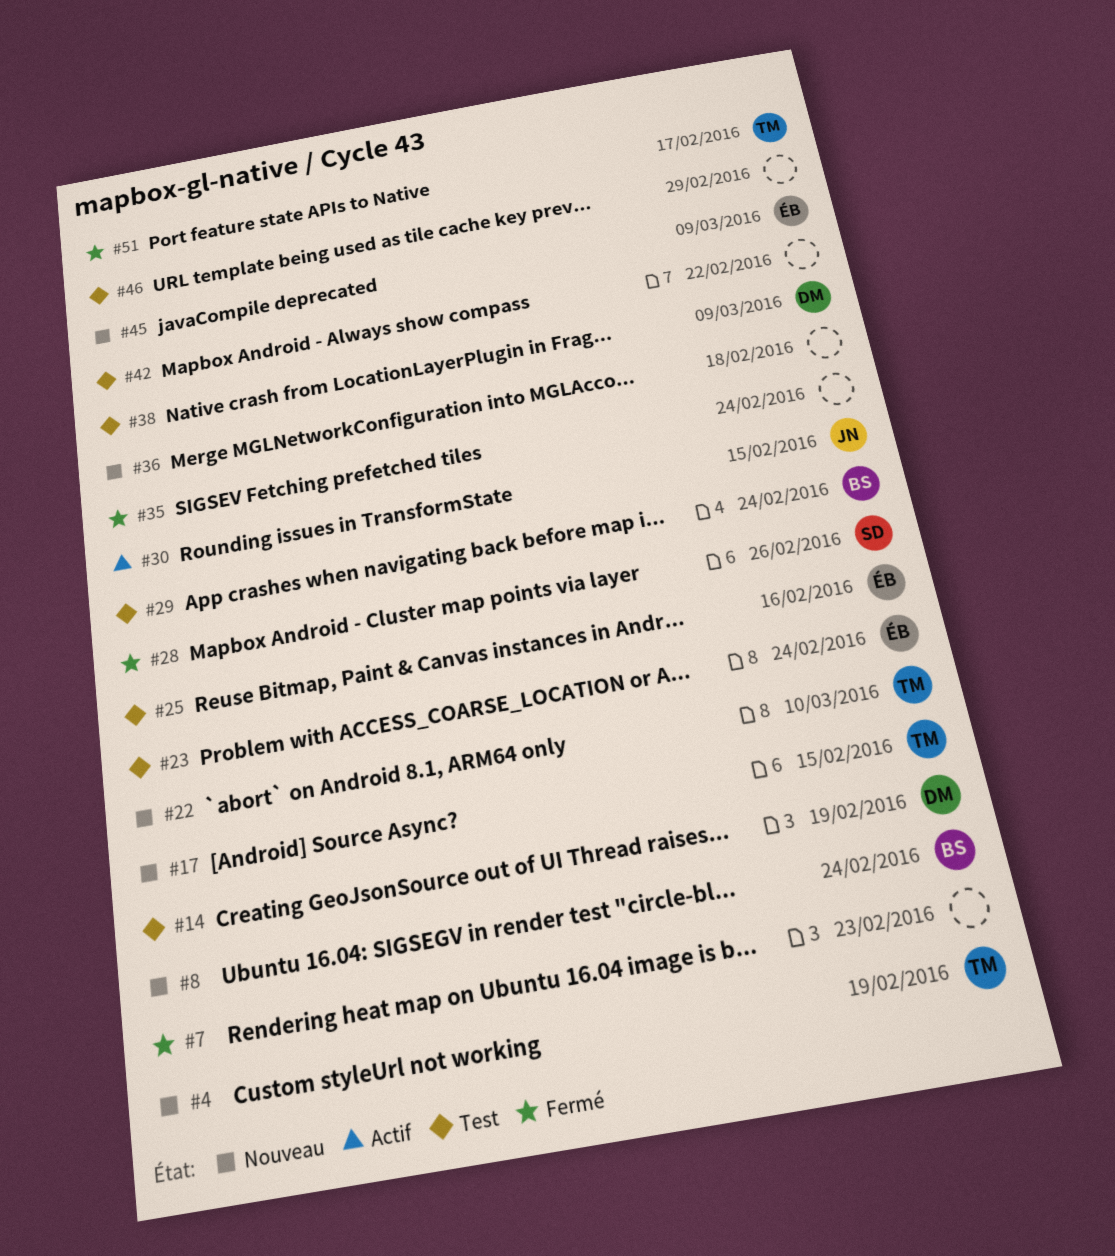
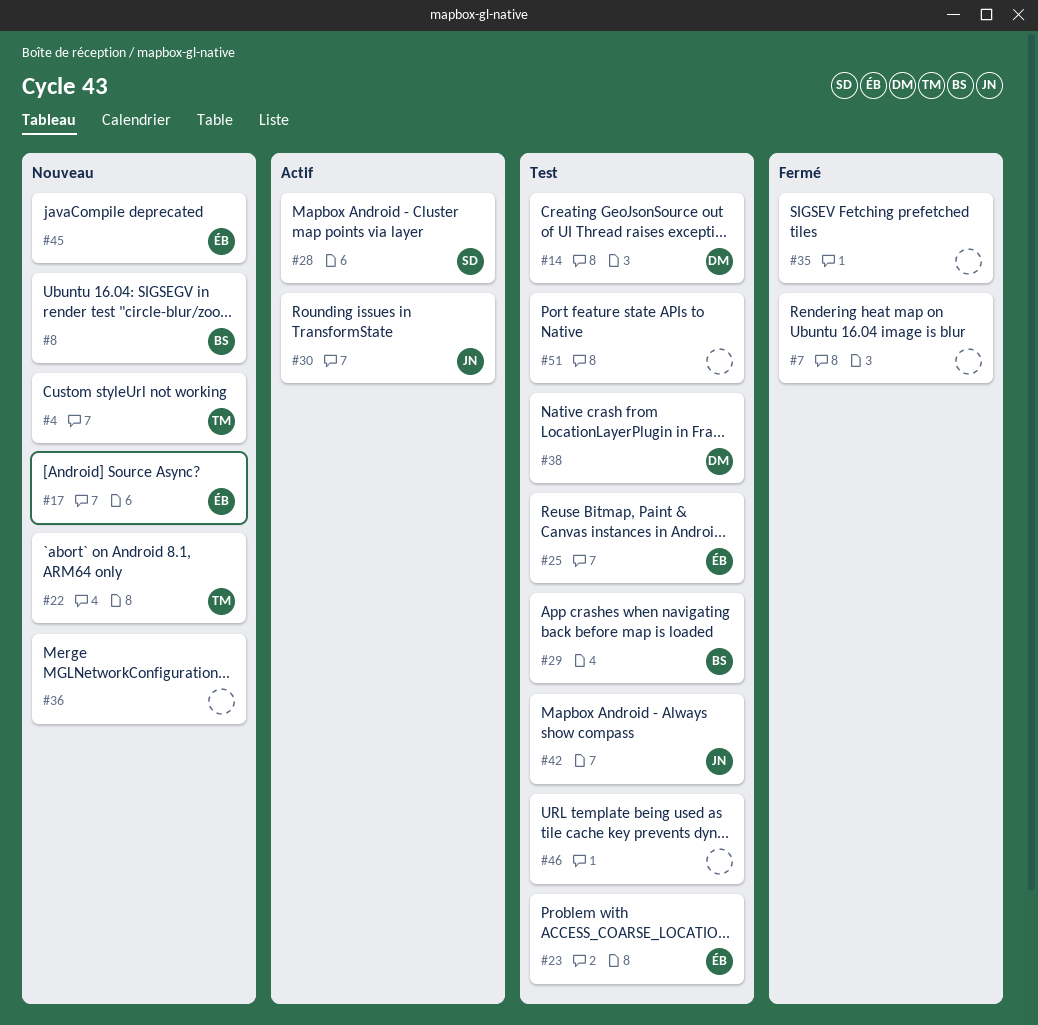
#17, owner: TM -> ÉB
#28, status: Fermé -> Actif
#42, owner: none -> JN
#51, status: Fermé -> Test
#51, owner: TM -> none

